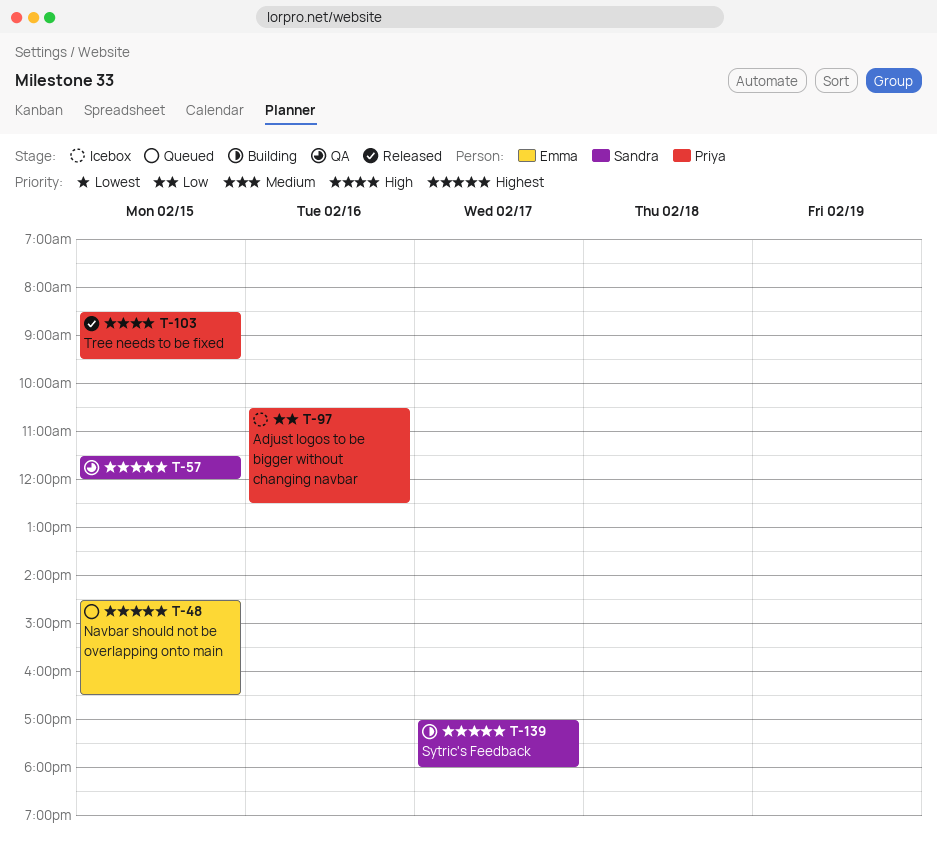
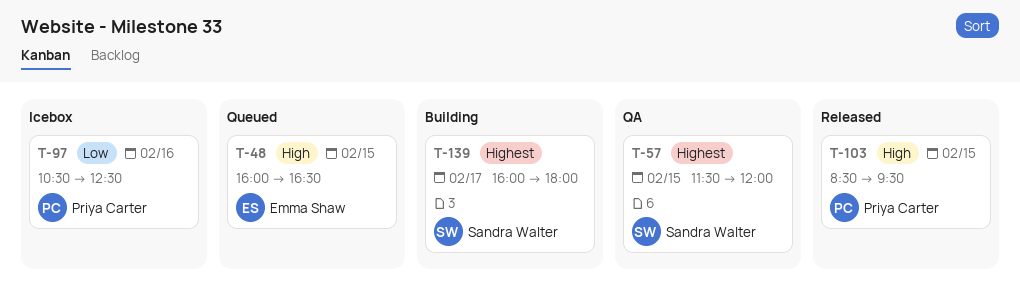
T-48, priority: Highest -> High
T-48, begins: 14:30 -> 16:00
T-139, begins: 17:00 -> 16:00

